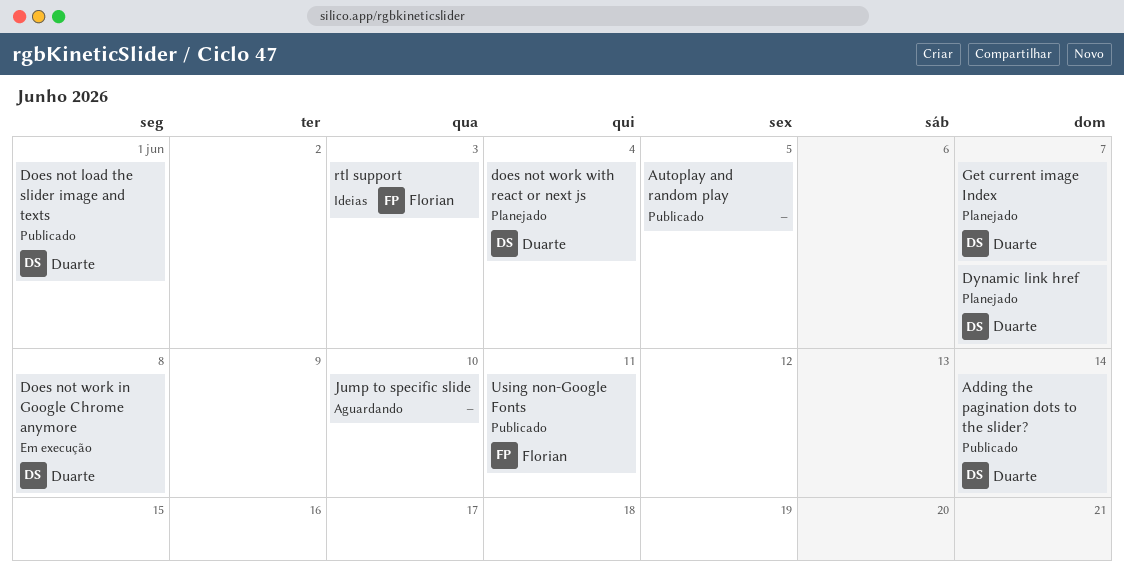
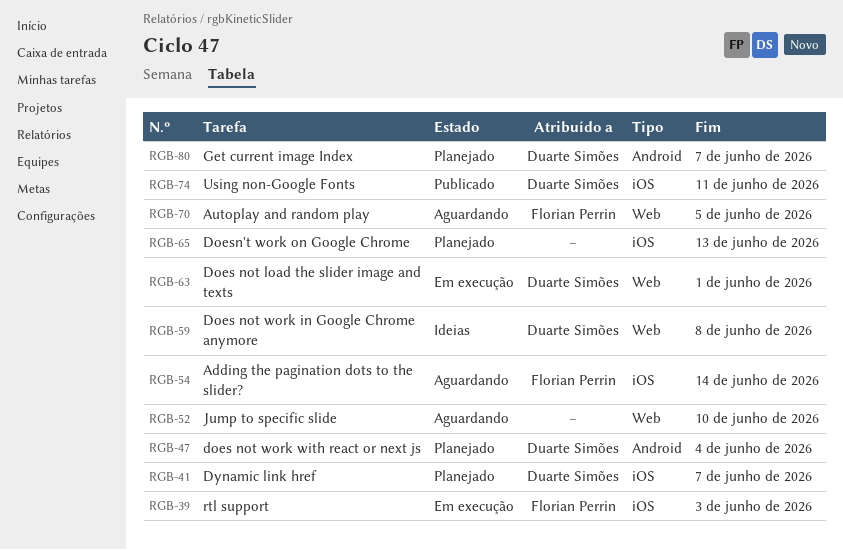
Adding the pagination dots to the slider?, status: Publicado -> Aguardando
Adding the pagination dots to the slider?, owner: Duarte Simões -> Florian Perrin
Autoplay and random play, status: Publicado -> Aguardando
Autoplay and random play, owner: none -> Florian Perrin
Does not load the slider image and texts, status: Publicado -> Em execução
Does not work in Google Chrome anymore, status: Em execução -> Ideias
Doesn't work on Google Chrome: none -> present
rtl support, status: Ideias -> Em execução
Using non-Google Fonts, owner: Florian Perrin -> Duarte Simões

